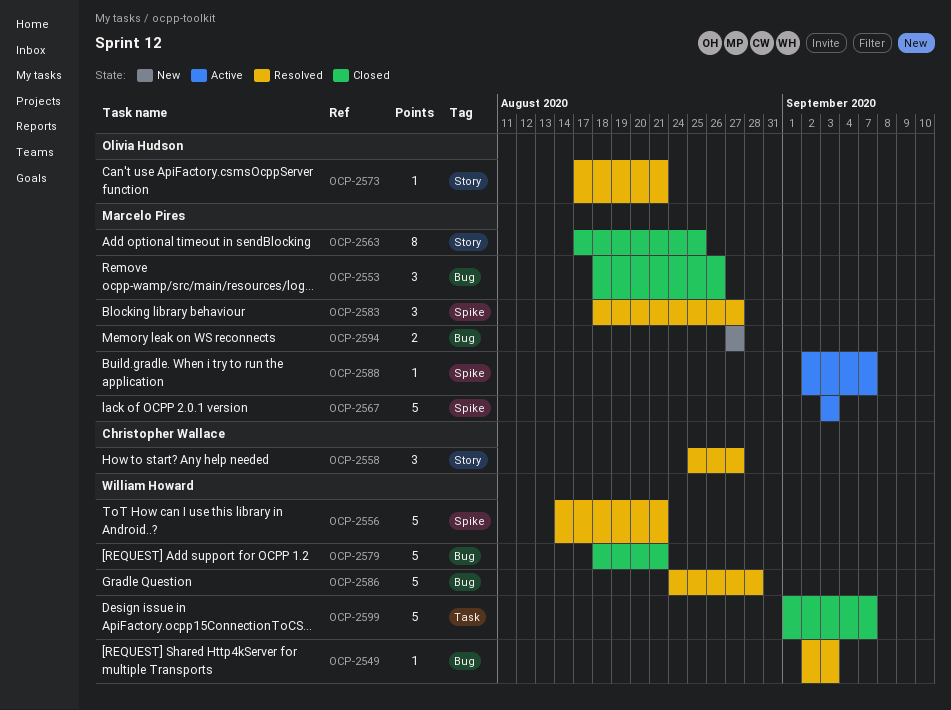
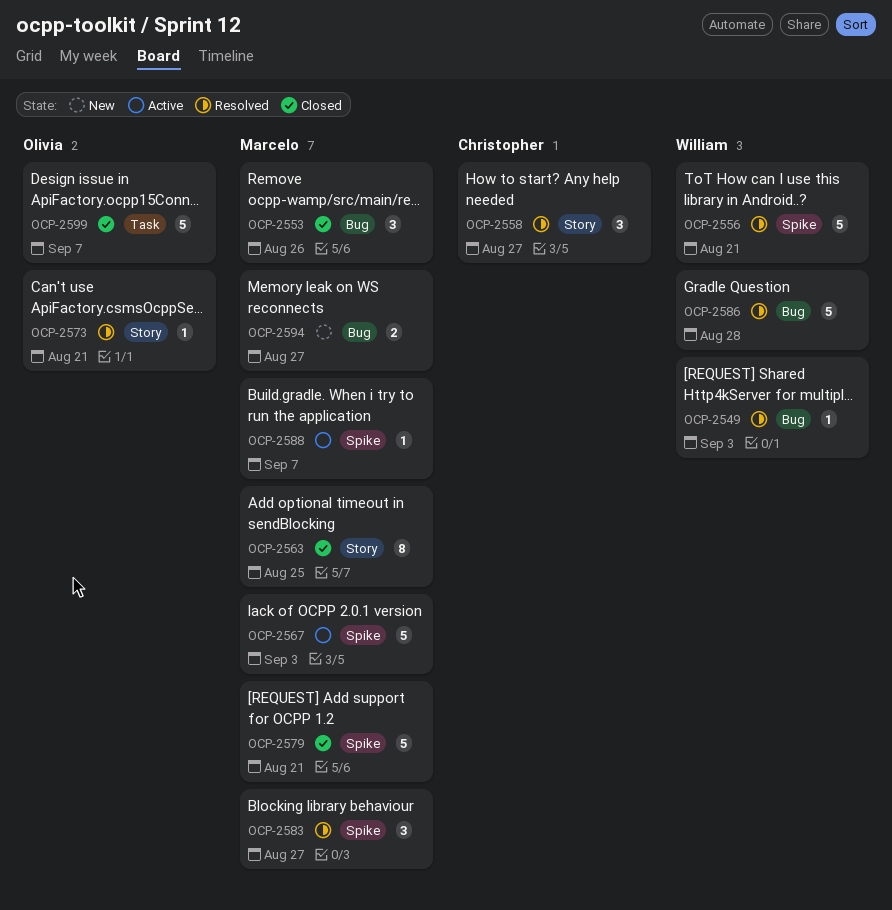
OCP-2579, owner: William Howard -> Marcelo Pires
OCP-2579, label: Bug -> Spike
OCP-2599, owner: William Howard -> Olivia Hudson

